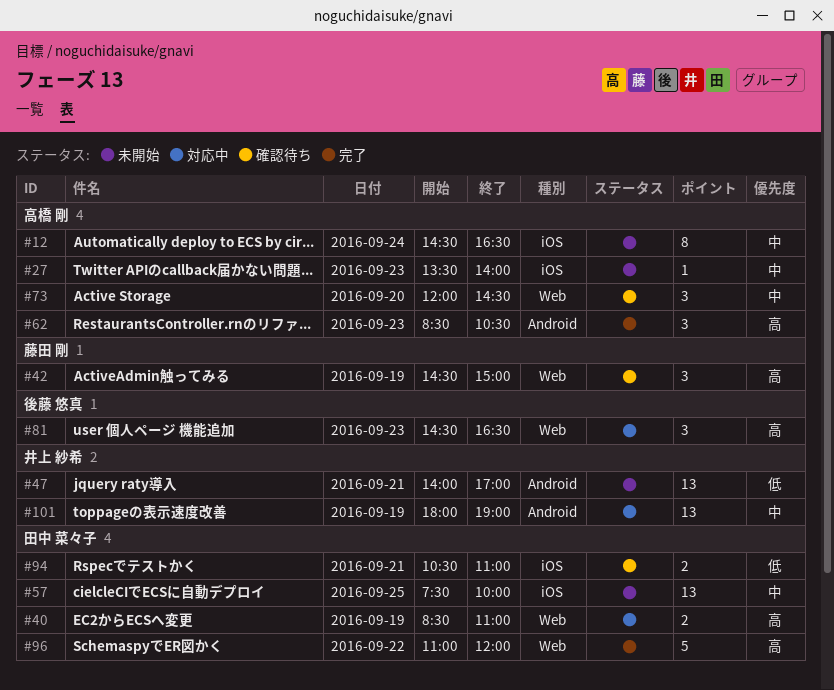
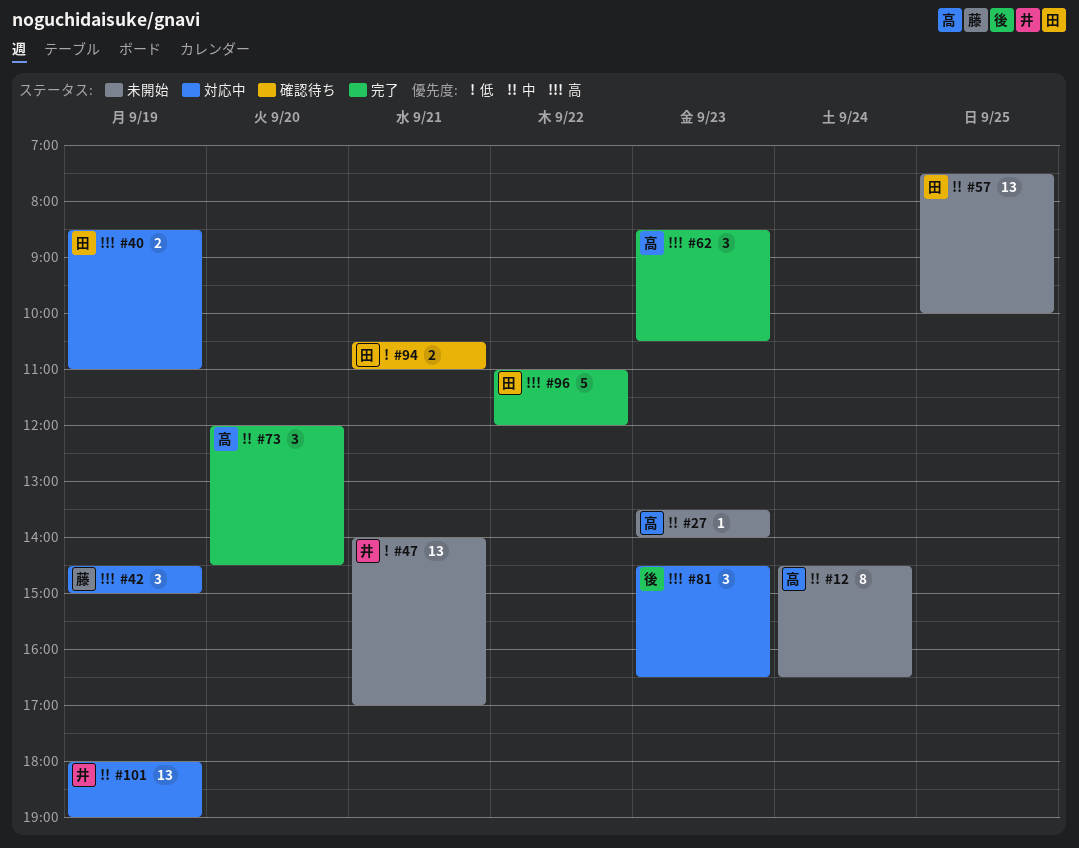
#42, status: 確認待ち -> 対応中
#73, status: 確認待ち -> 完了

